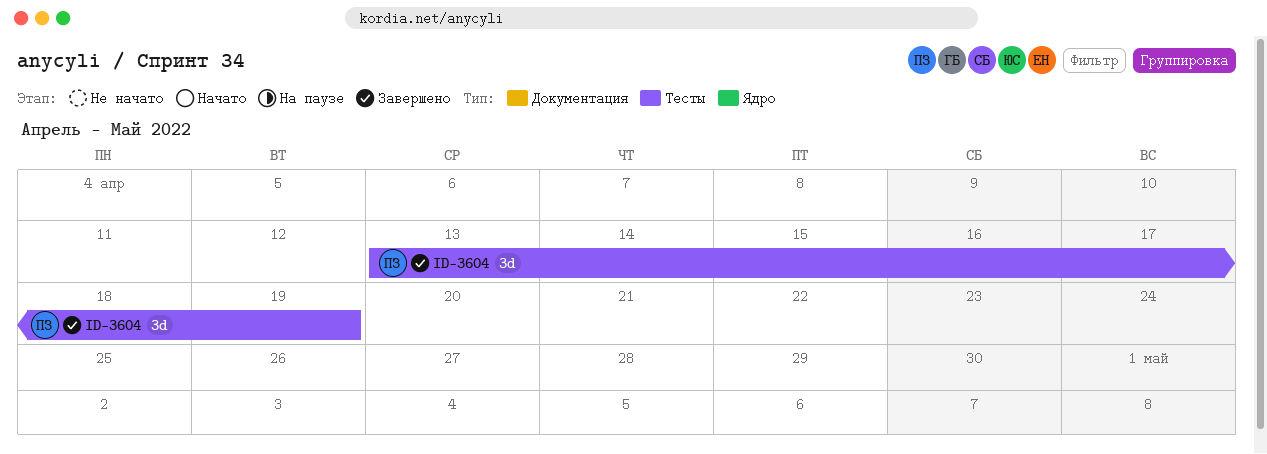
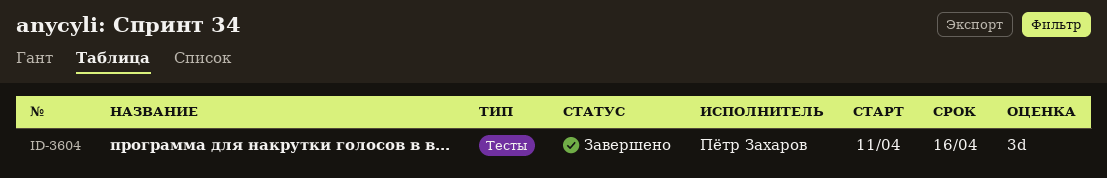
ID-3604, start: Apr 13 -> Apr 11
ID-3604, due: Apr 19 -> Apr 16

